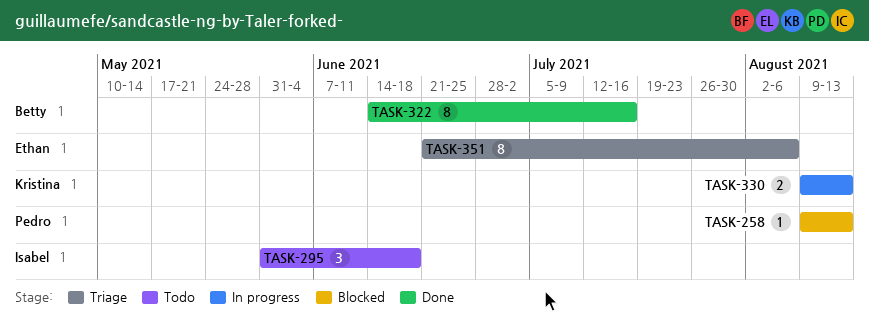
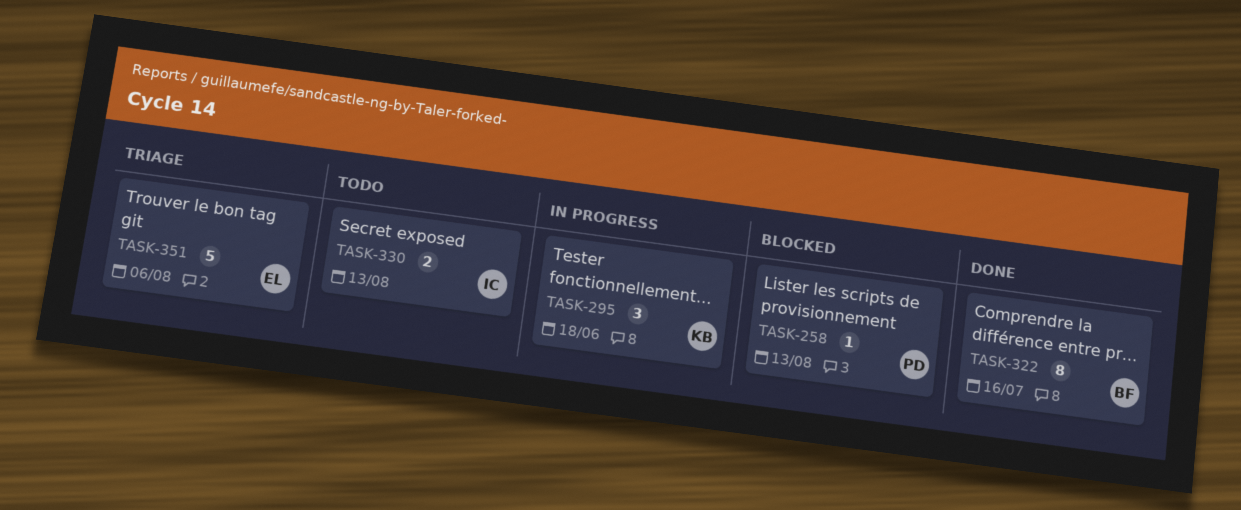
TASK-295, status: Todo -> In progress
TASK-295, owner: Isabel -> Kristina
TASK-330, status: In progress -> Todo
TASK-330, owner: Kristina -> Isabel
TASK-351, estimate: 8 -> 5

